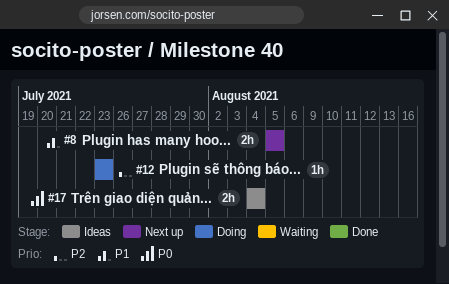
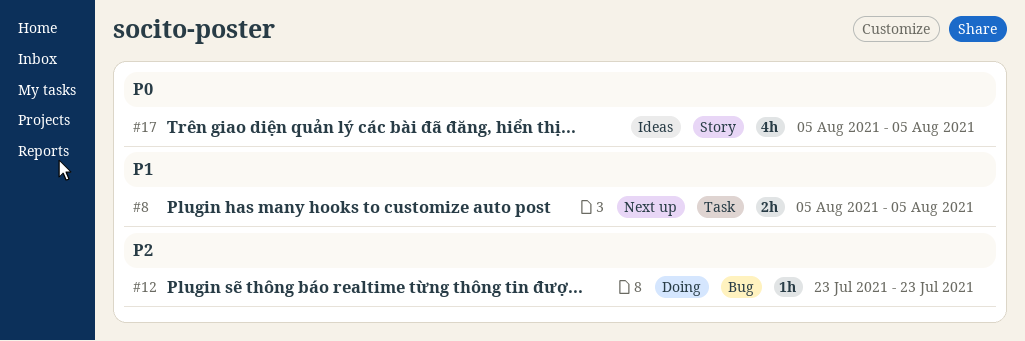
#17, estimate: 2h -> 4h
#17, start: Aug 4 -> Aug 5
#17, due: Aug 4 -> Aug 5

